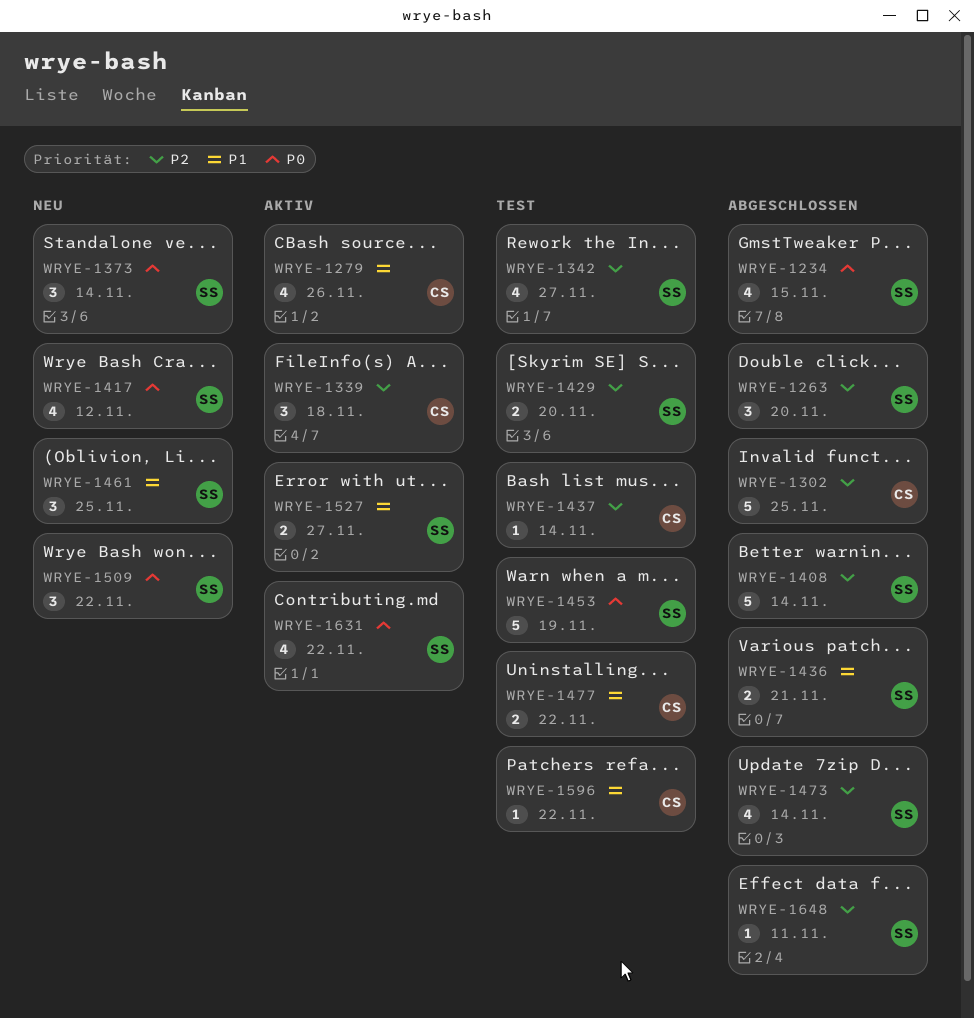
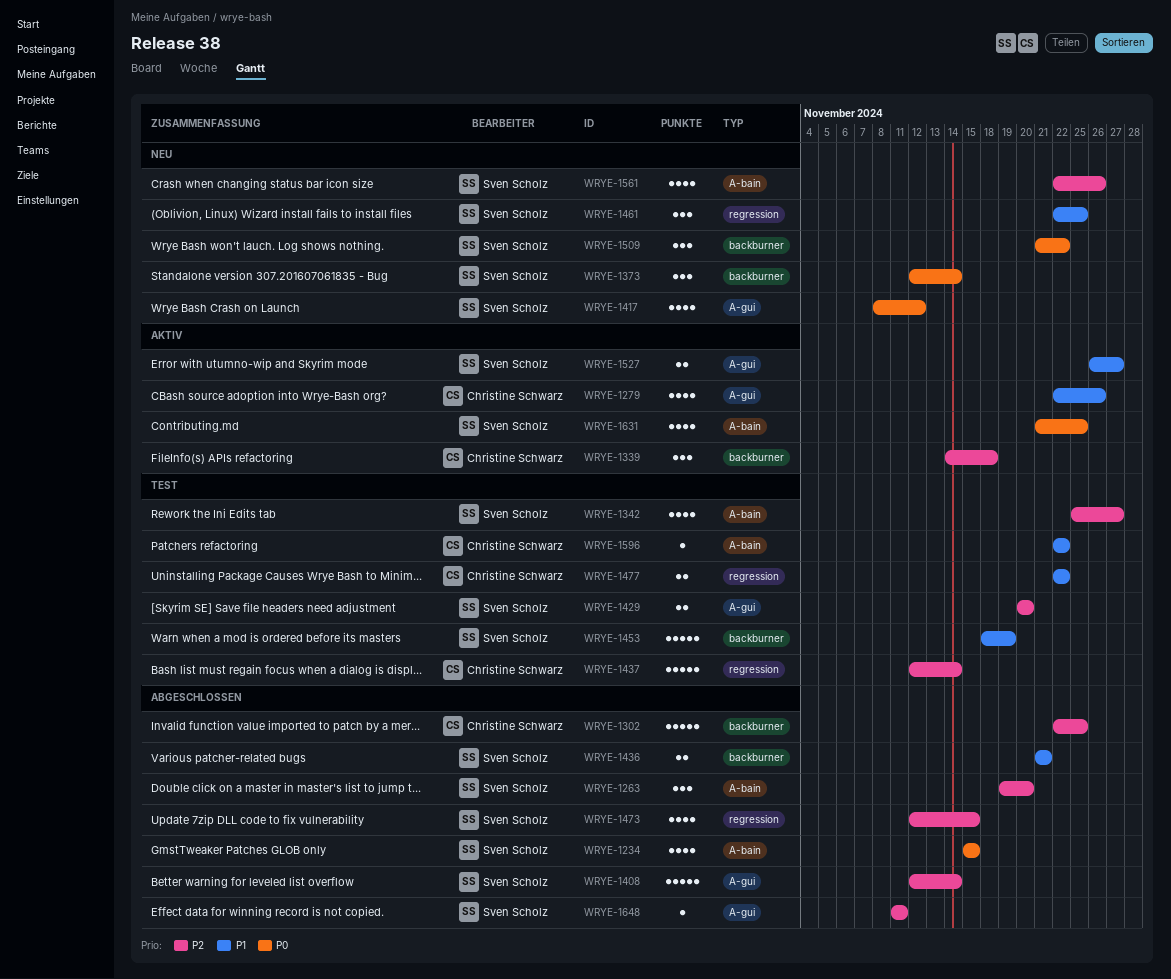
WRYE-1437, estimate: 1 -> 5
WRYE-1453, priority: P0 -> P1
WRYE-1473, due: Nov 14 -> Nov 15
WRYE-1561: none -> present
WRYE-1631, due: Nov 22 -> Nov 25

